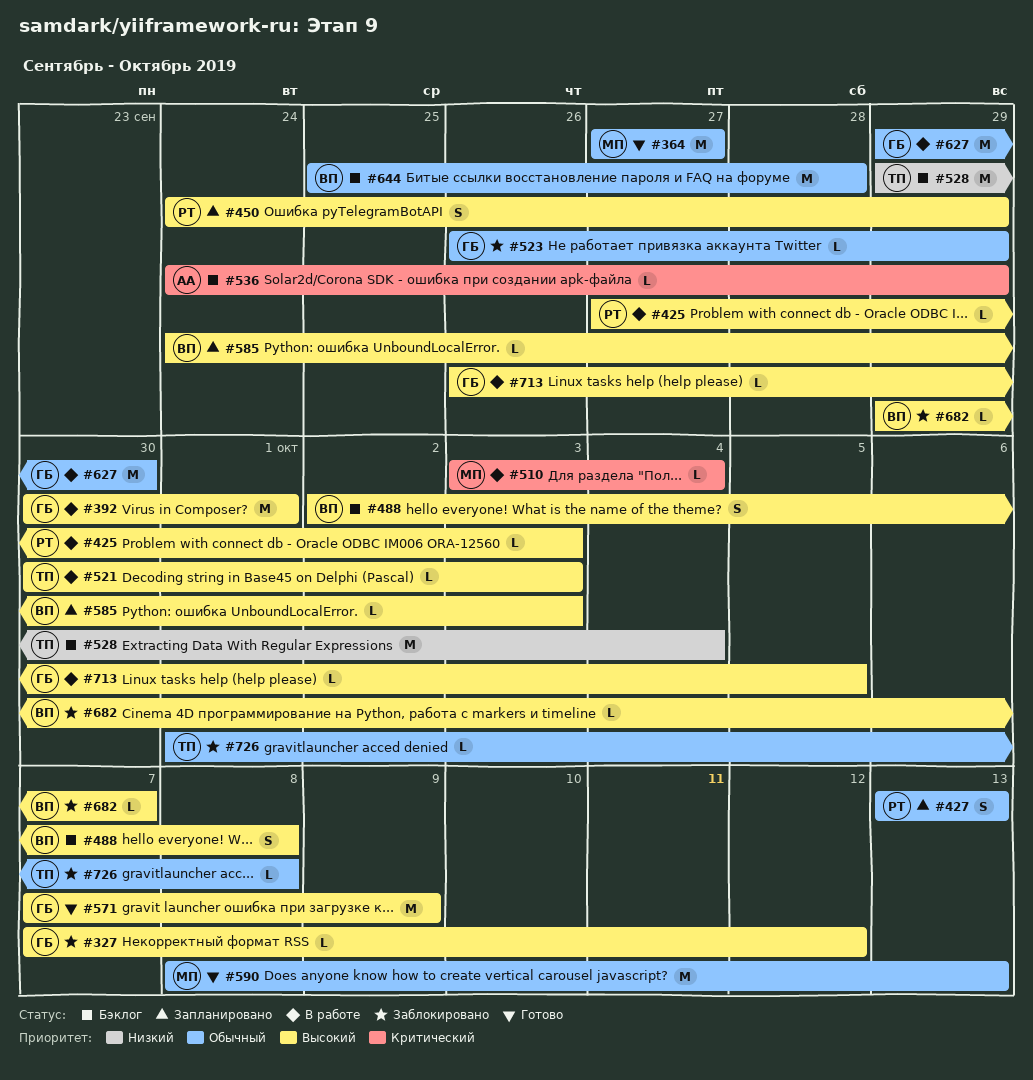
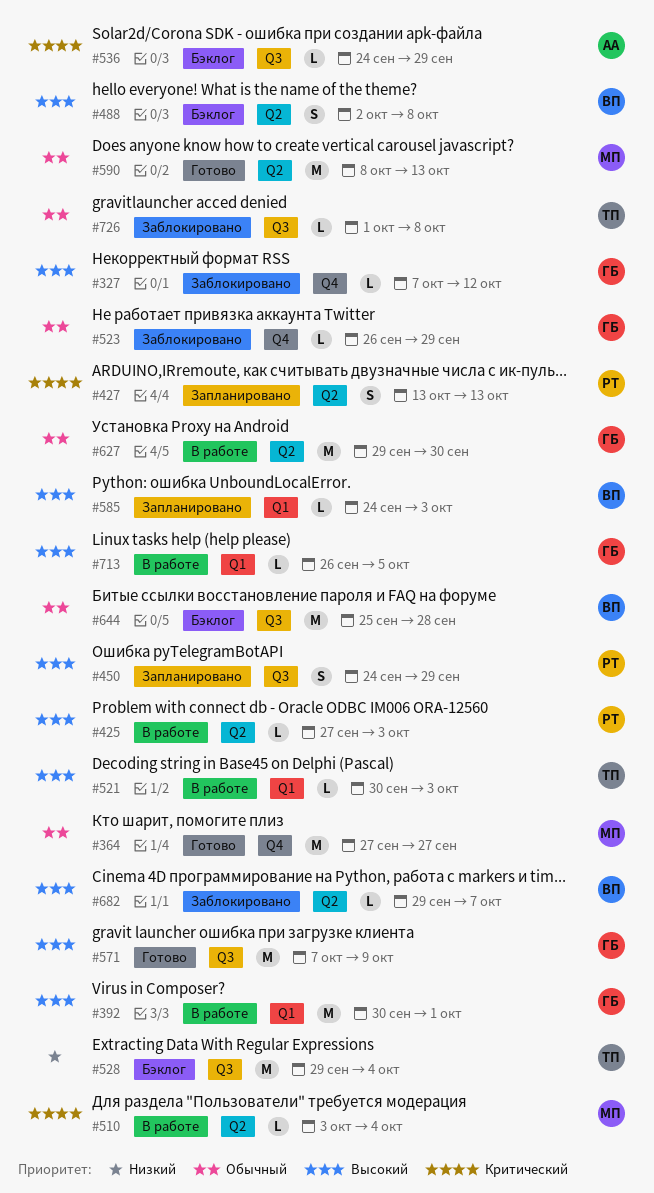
#427, priority: Обычный -> Критический

